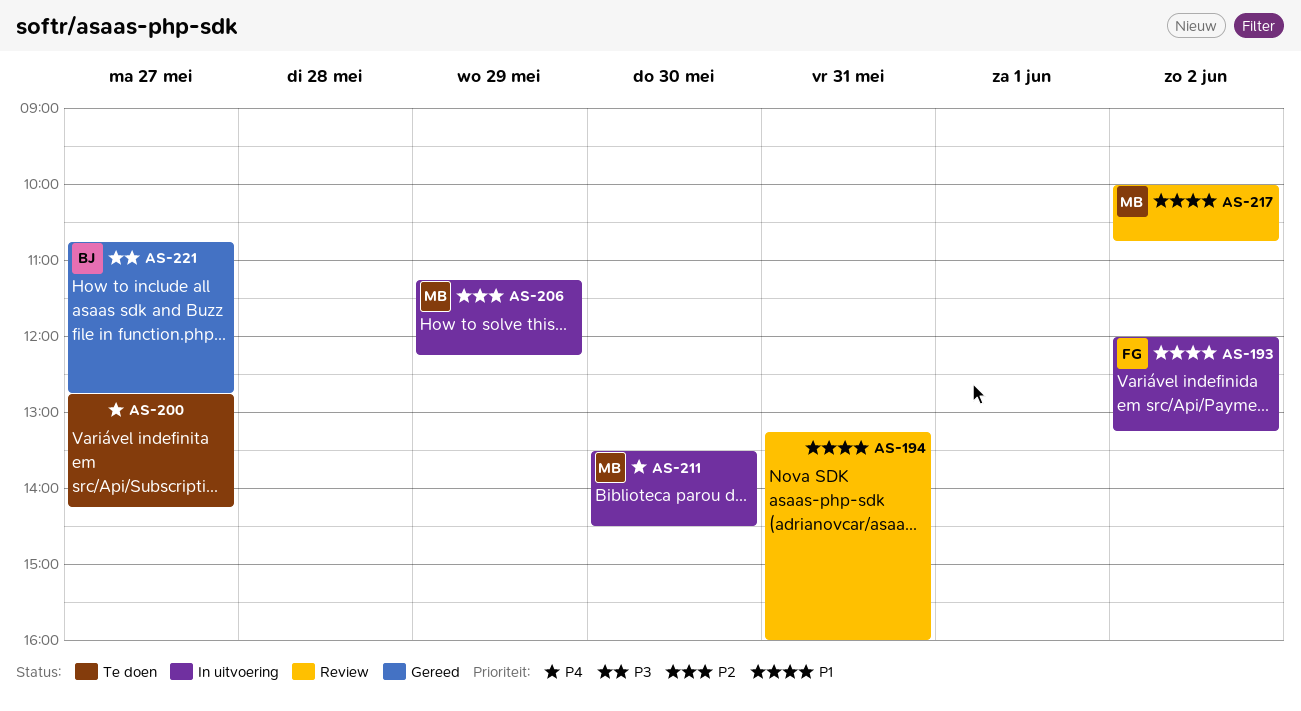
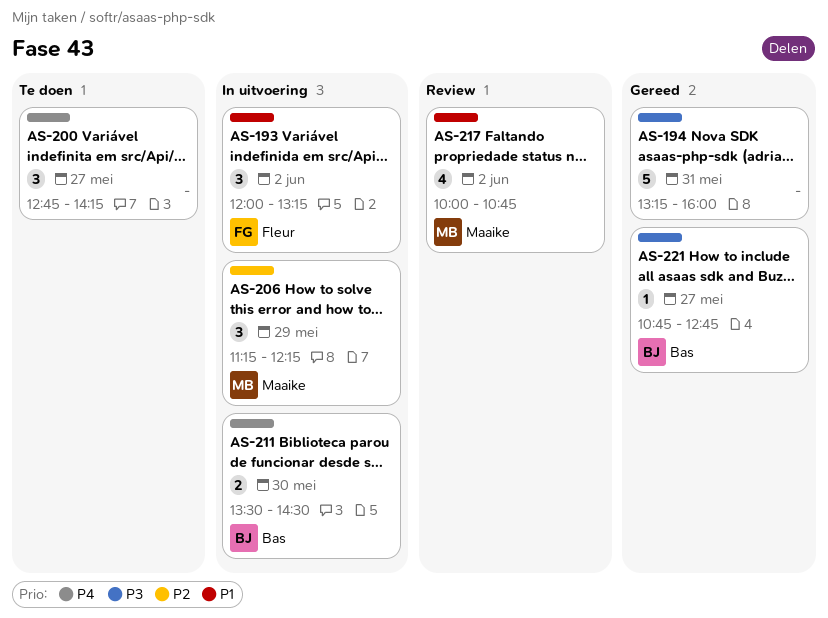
AS-194, status: Review -> Gereed
AS-194, priority: P1 -> P3
AS-211, owner: Maaike -> Bas

